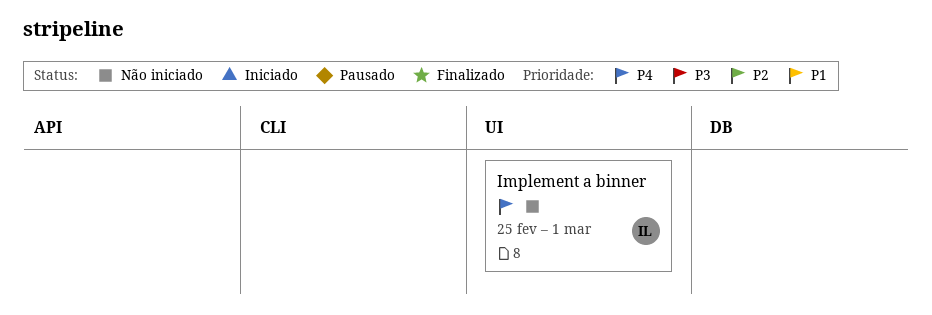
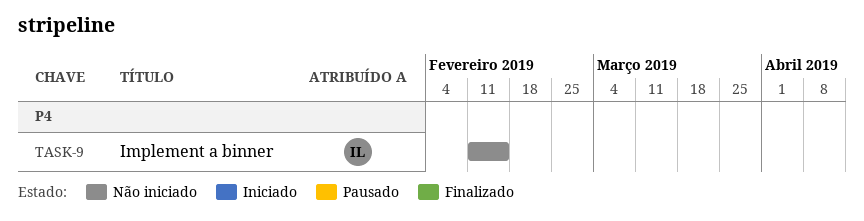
Implement a binner, start: Feb 25 -> Feb 11
Implement a binner, due: Mar 1 -> Feb 15

